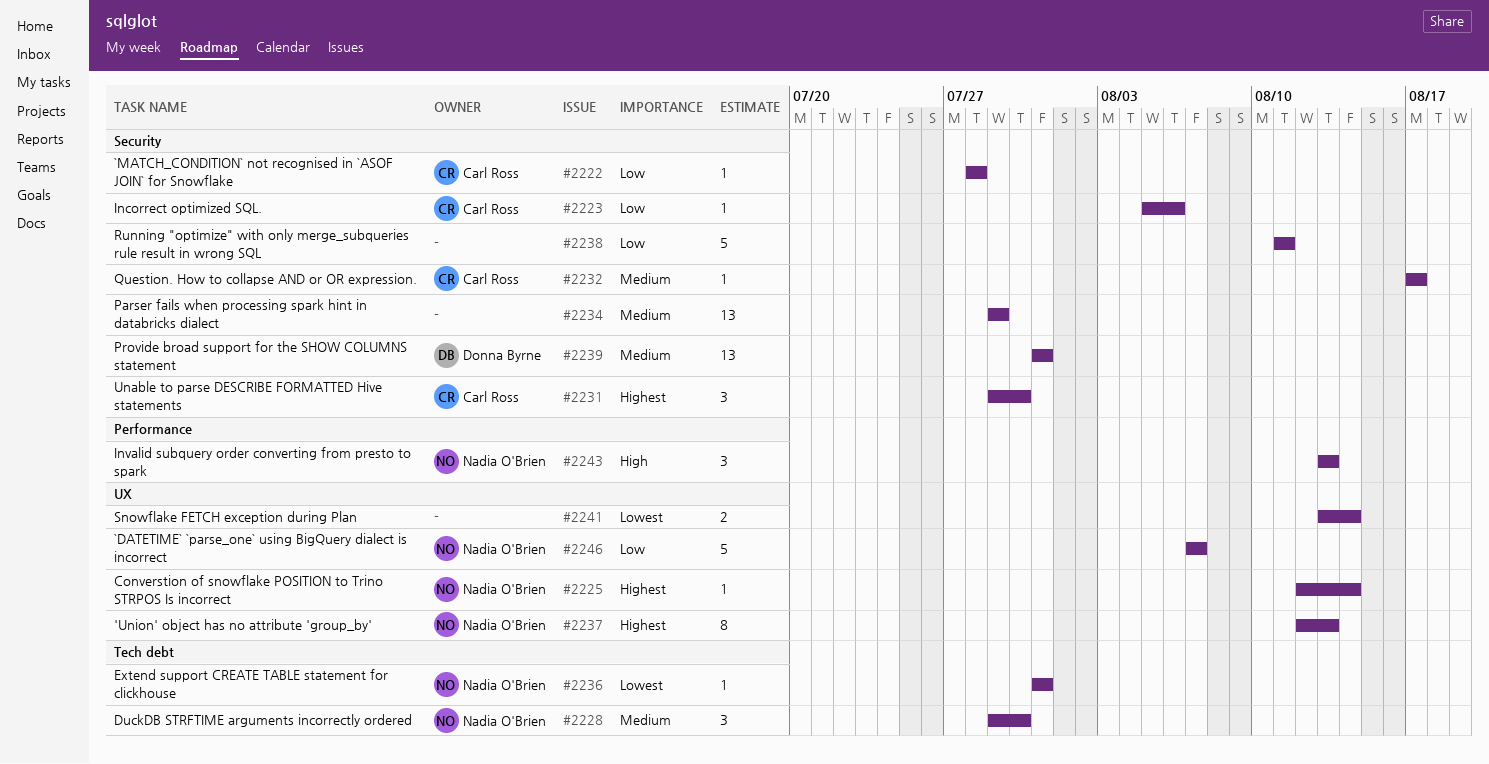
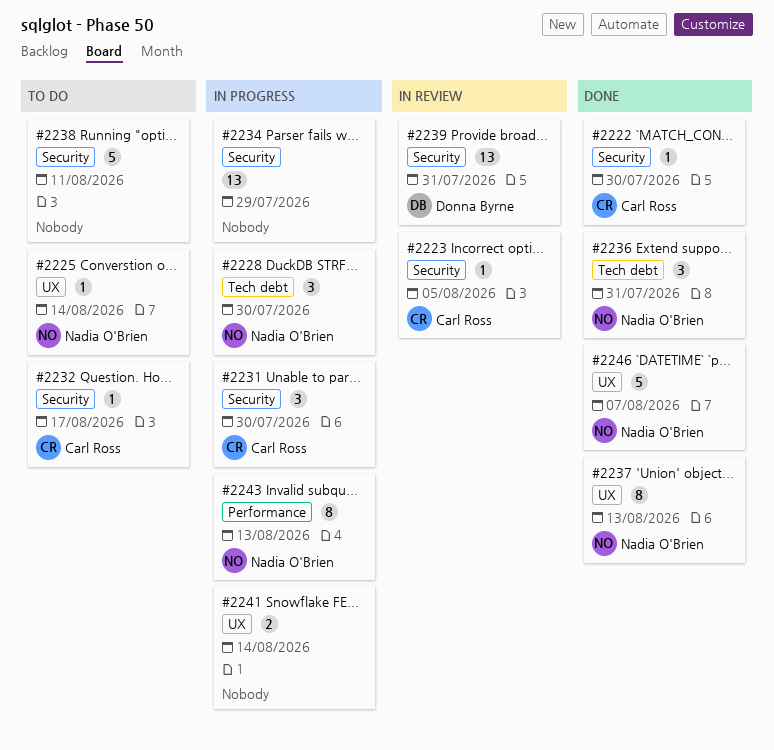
#2222, due: Jul 28 -> Jul 30
#2223, due: Aug 6 -> Aug 5
#2236, estimate: 1 -> 3
#2243, estimate: 3 -> 8

